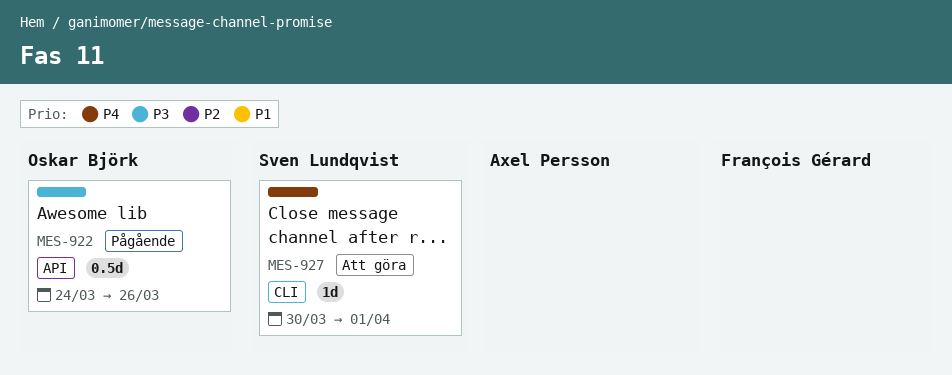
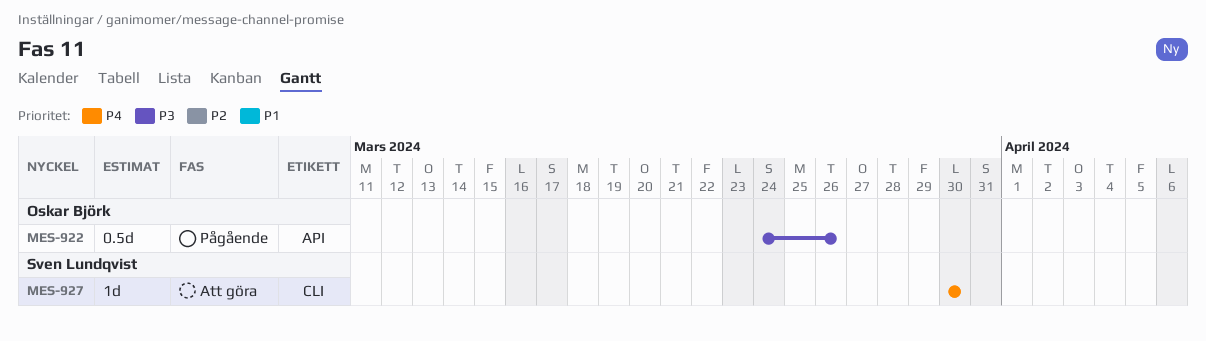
MES-927, due: Apr 1 -> Mar 30

